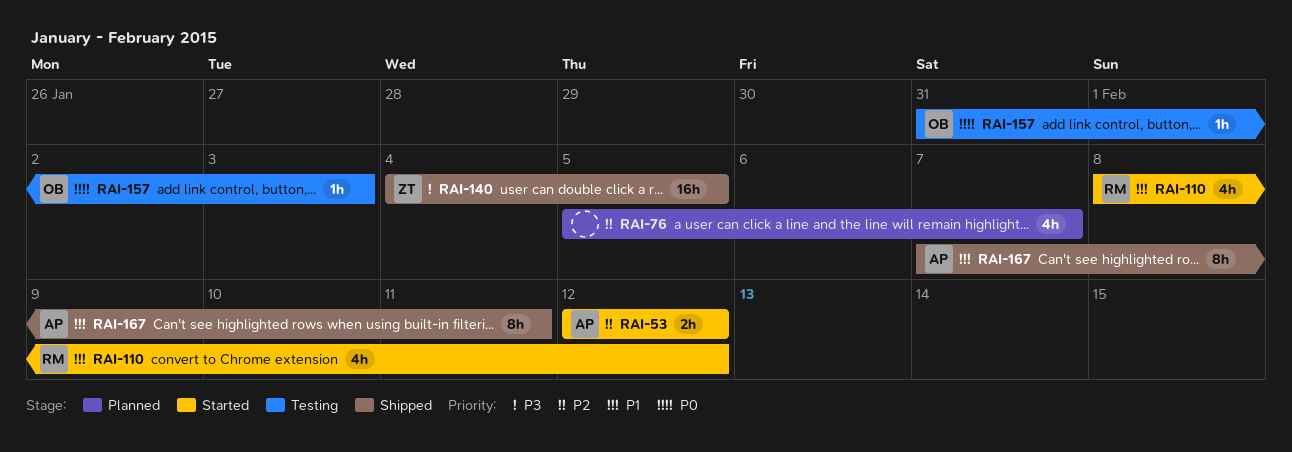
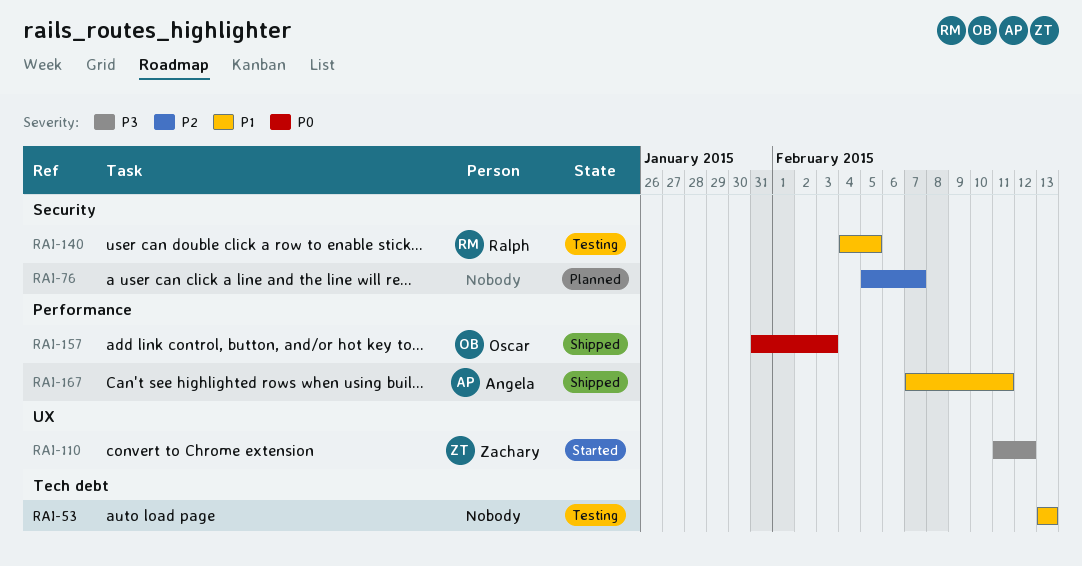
RAI-53, status: Started -> Testing
RAI-53, owner: Angela -> none
RAI-53, priority: P2 -> P1
RAI-53, start: Feb 12 -> Feb 13
RAI-53, due: Feb 12 -> Feb 13
RAI-110, owner: Ralph -> Zachary
RAI-110, priority: P1 -> P3
RAI-110, start: Feb 8 -> Feb 11
RAI-140, status: Shipped -> Testing
RAI-140, owner: Zachary -> Ralph
RAI-140, priority: P3 -> P1
RAI-157, status: Testing -> Shipped

